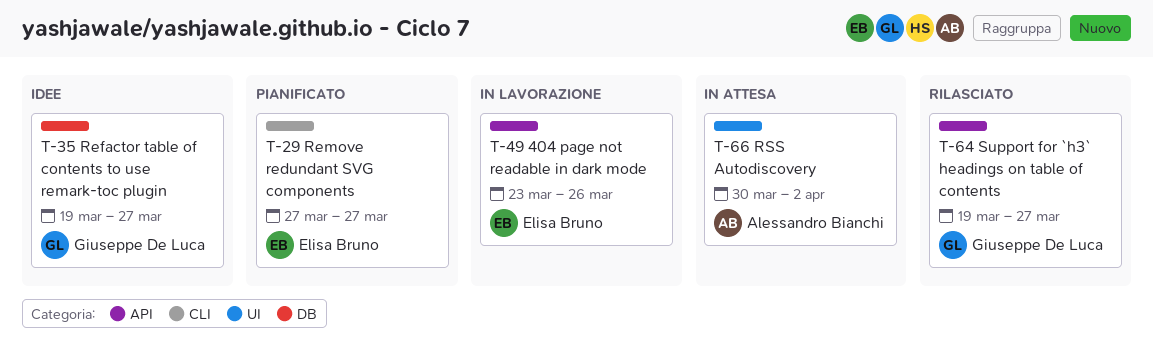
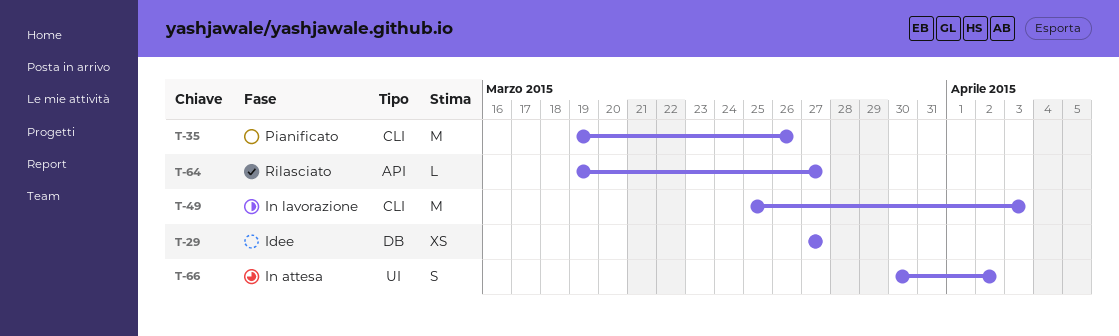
T-29, status: Pianificato -> Idee
T-29, label: CLI -> DB
T-35, status: Idee -> Pianificato
T-35, label: DB -> CLI
T-35, due: Mar 27 -> Mar 26
T-49, label: API -> CLI
T-49, start: Mar 23 -> Mar 25
T-49, due: Mar 26 -> Apr 3

